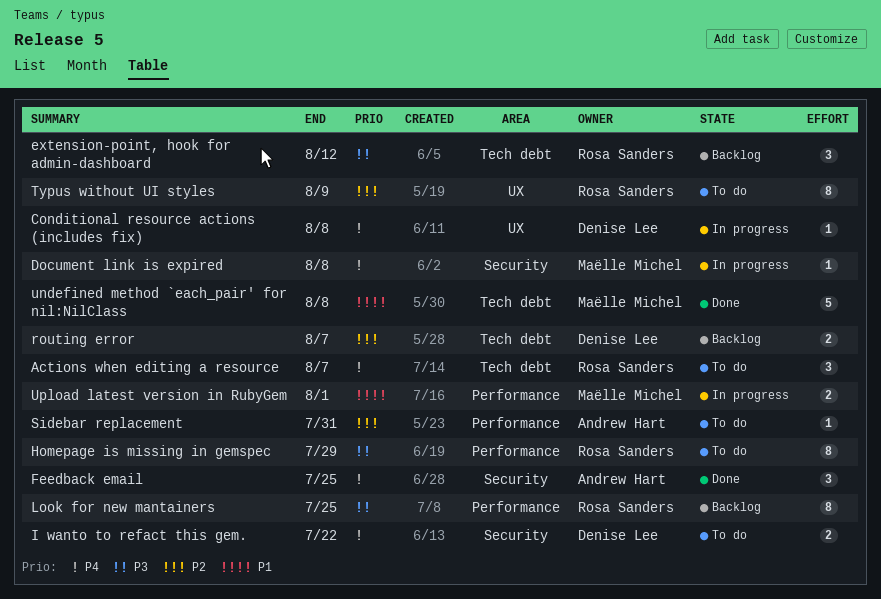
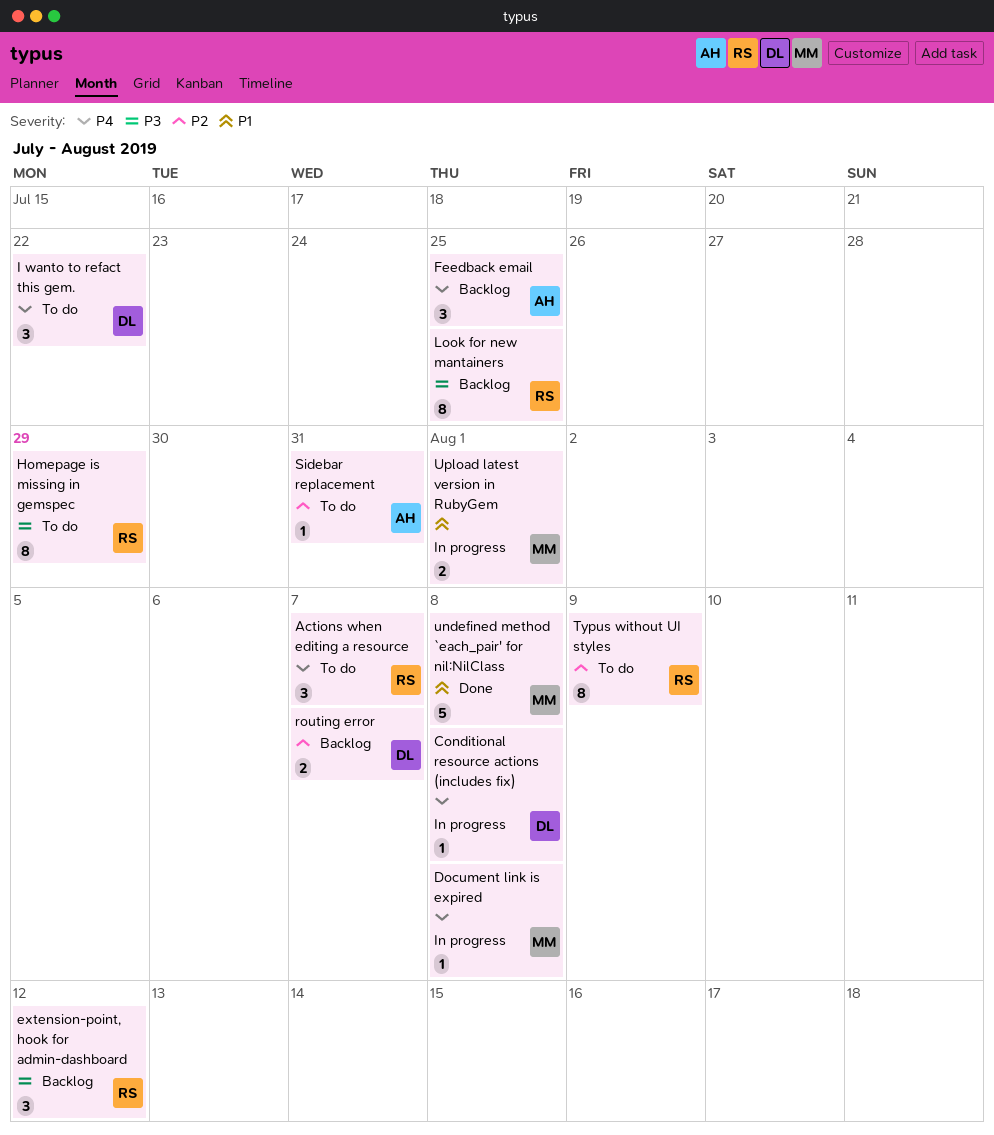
Feedback email, status: Done -> Backlog
I wanto to refact this gem., estimate: 2 -> 3

